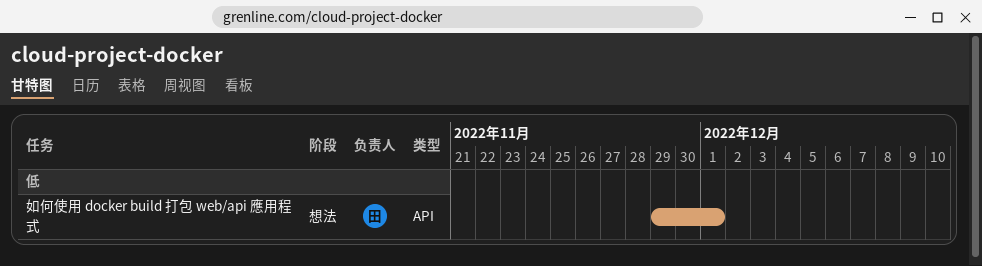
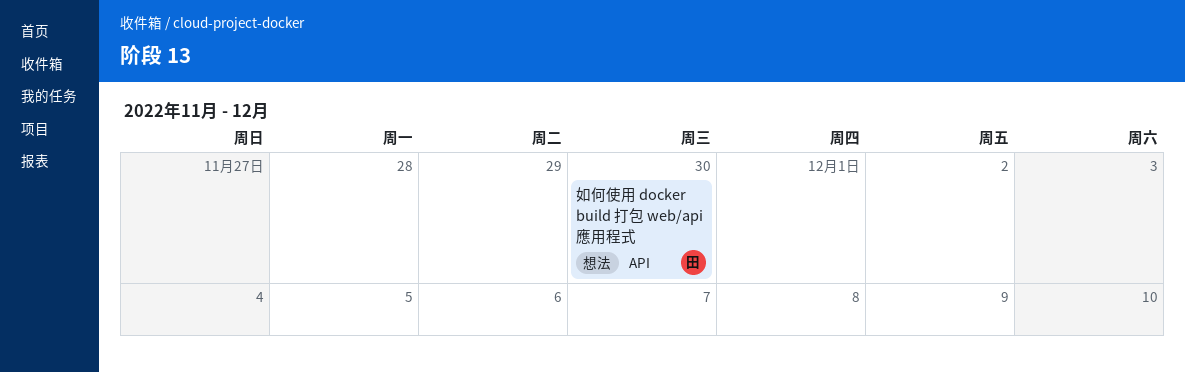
如何使用 docker build 打包 web/api 應用程式, due: Dec 1 -> Nov 30

